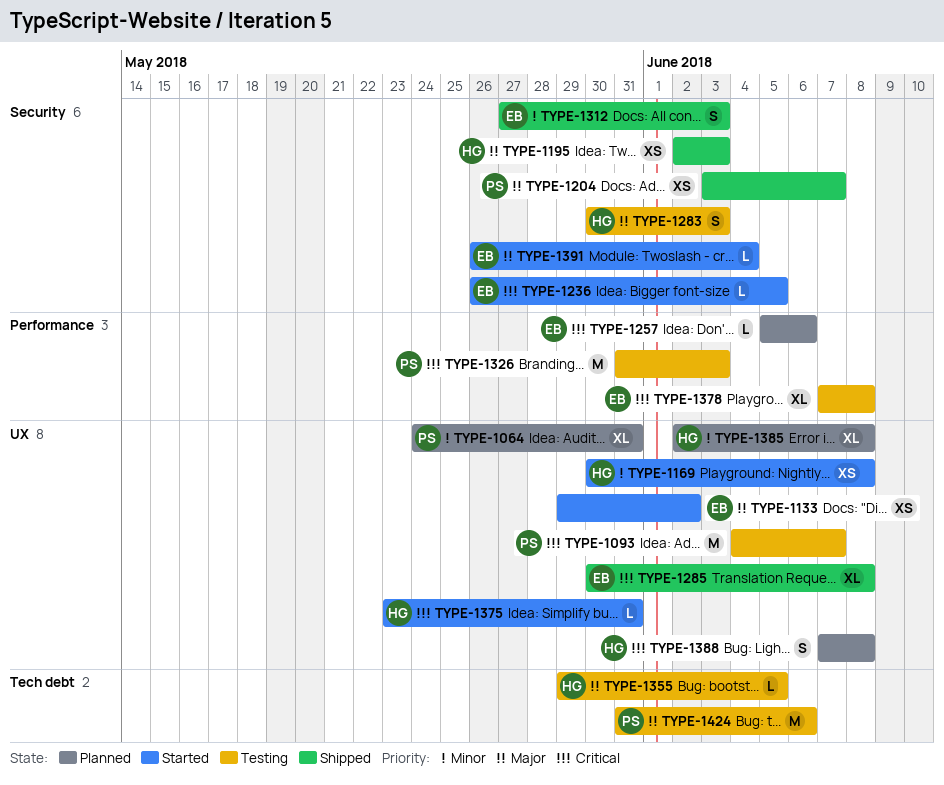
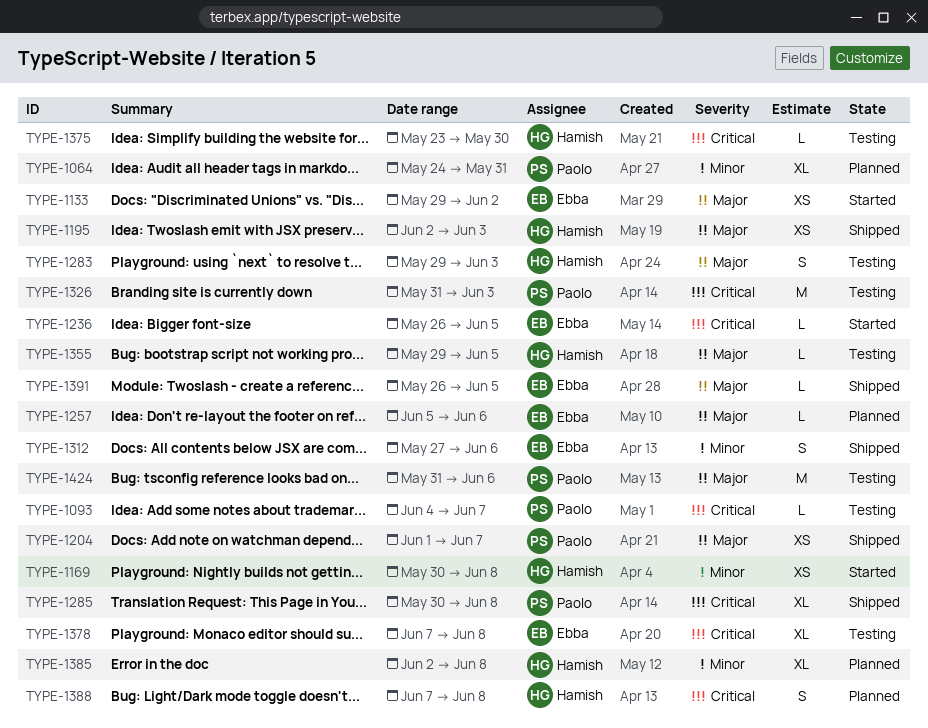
TYPE-1093, estimate: M -> L
TYPE-1204, start: Jun 3 -> Jun 1
TYPE-1257, priority: Critical -> Major
TYPE-1283, start: May 30 -> May 29
TYPE-1285, owner: Ebba -> Paolo
TYPE-1312, due: Jun 3 -> Jun 6
TYPE-1375, status: Started -> Testing
TYPE-1375, due: May 31 -> May 30
TYPE-1391, status: Started -> Shipped
TYPE-1391, due: Jun 4 -> Jun 5

